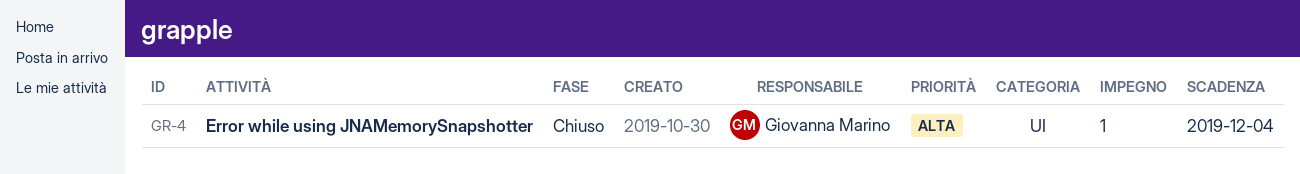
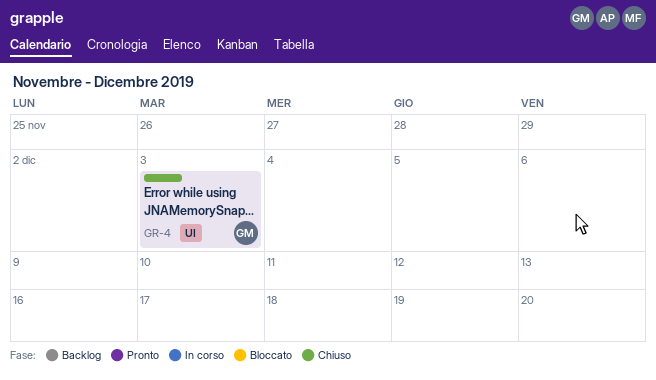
GR-4, due: Dec 4 -> Dec 3

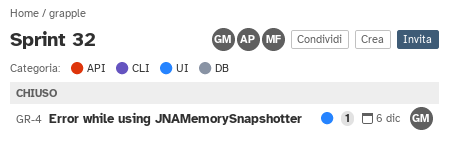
GR-4, due: Dec 3 -> Dec 6

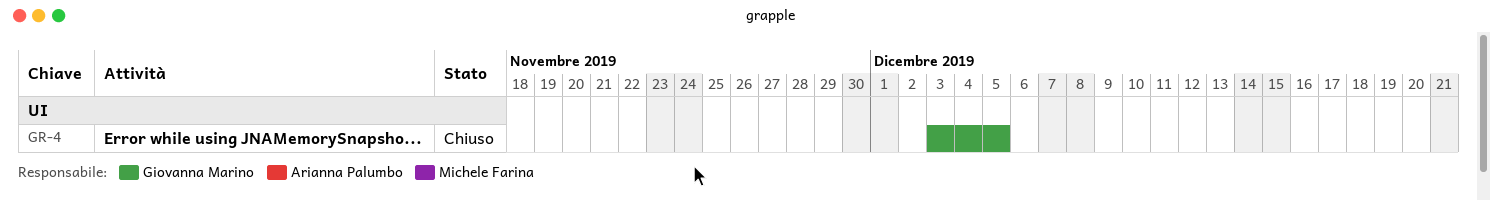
GR-4, due: Dec 6 -> Dec 5

